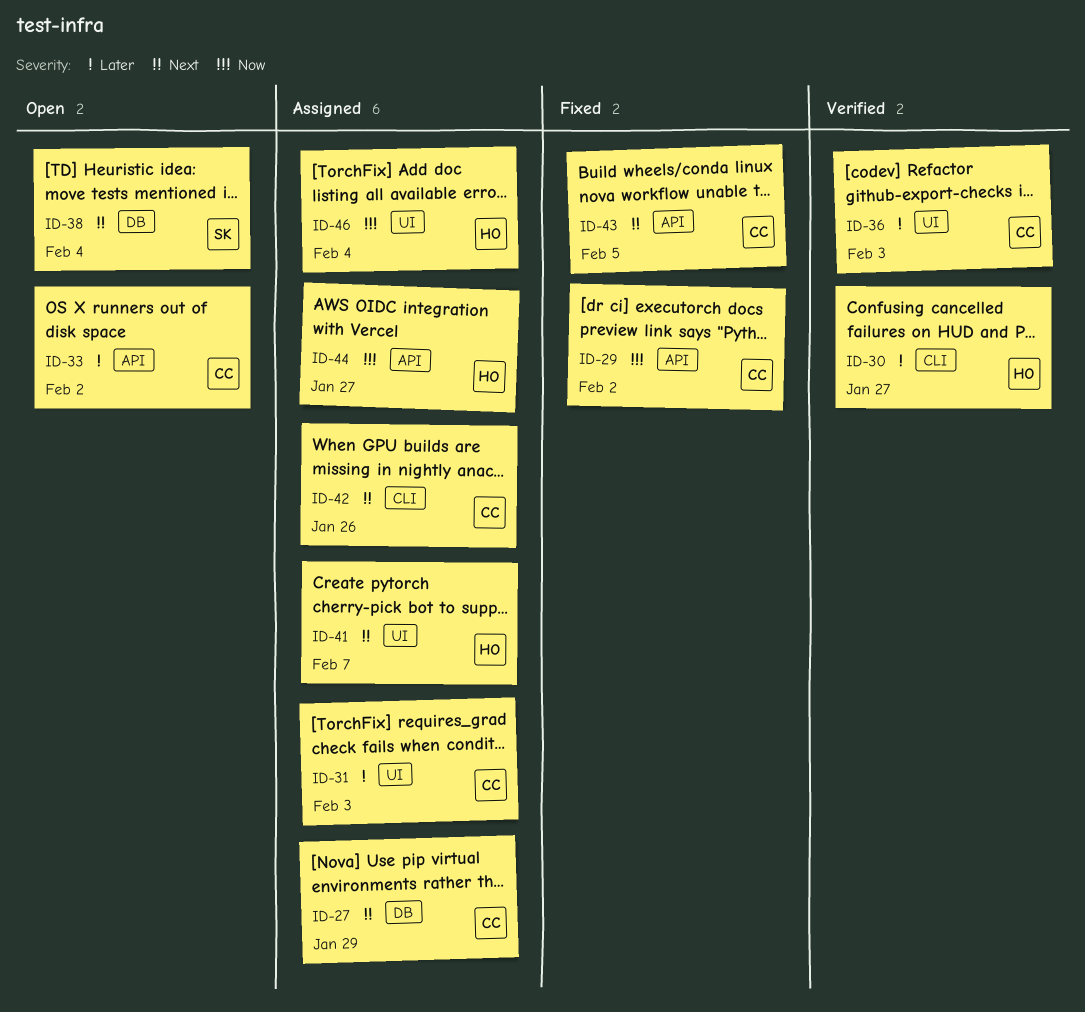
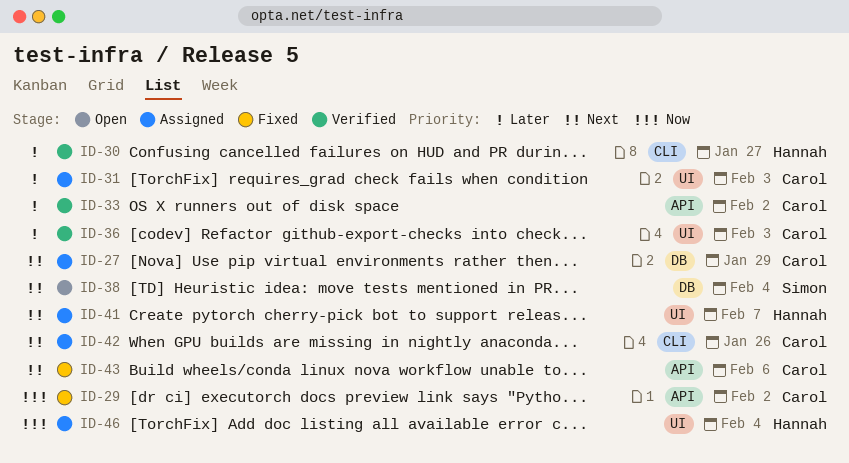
ID-33, status: Open -> Verified
ID-43, due: Feb 5 -> Feb 6
ID-44: present -> none

